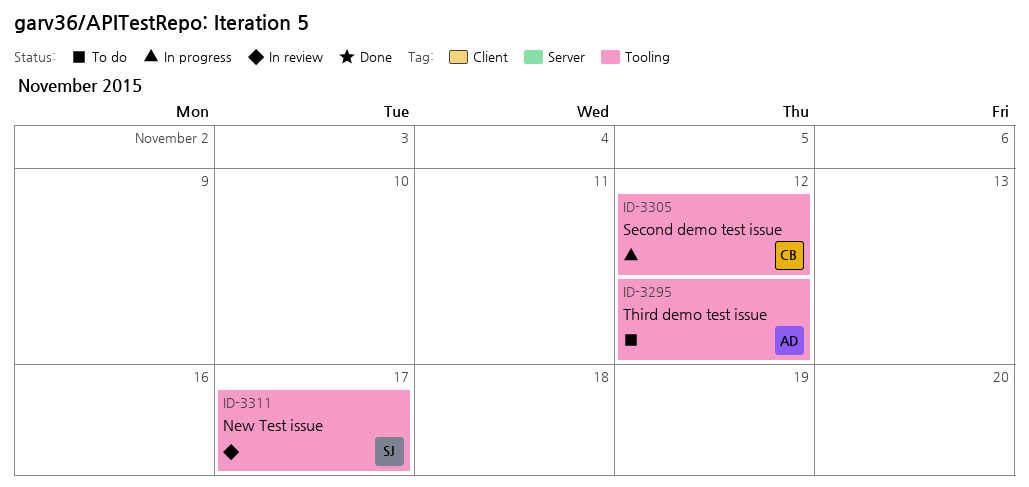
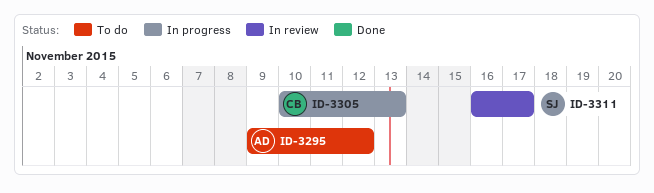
ID-3305, due: Nov 12 -> Nov 13

